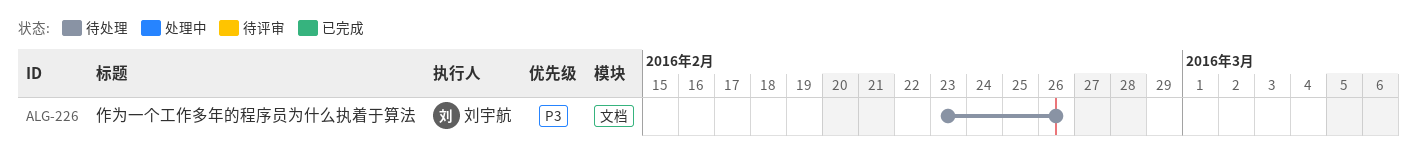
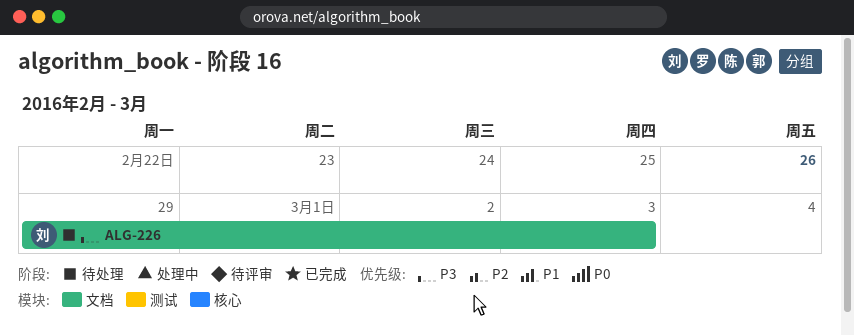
ALG-226, start: Feb 23 -> Feb 29
ALG-226, due: Feb 26 -> Mar 3

